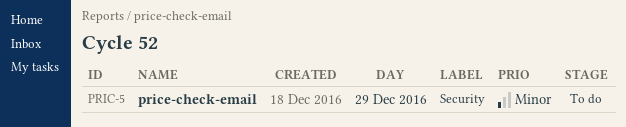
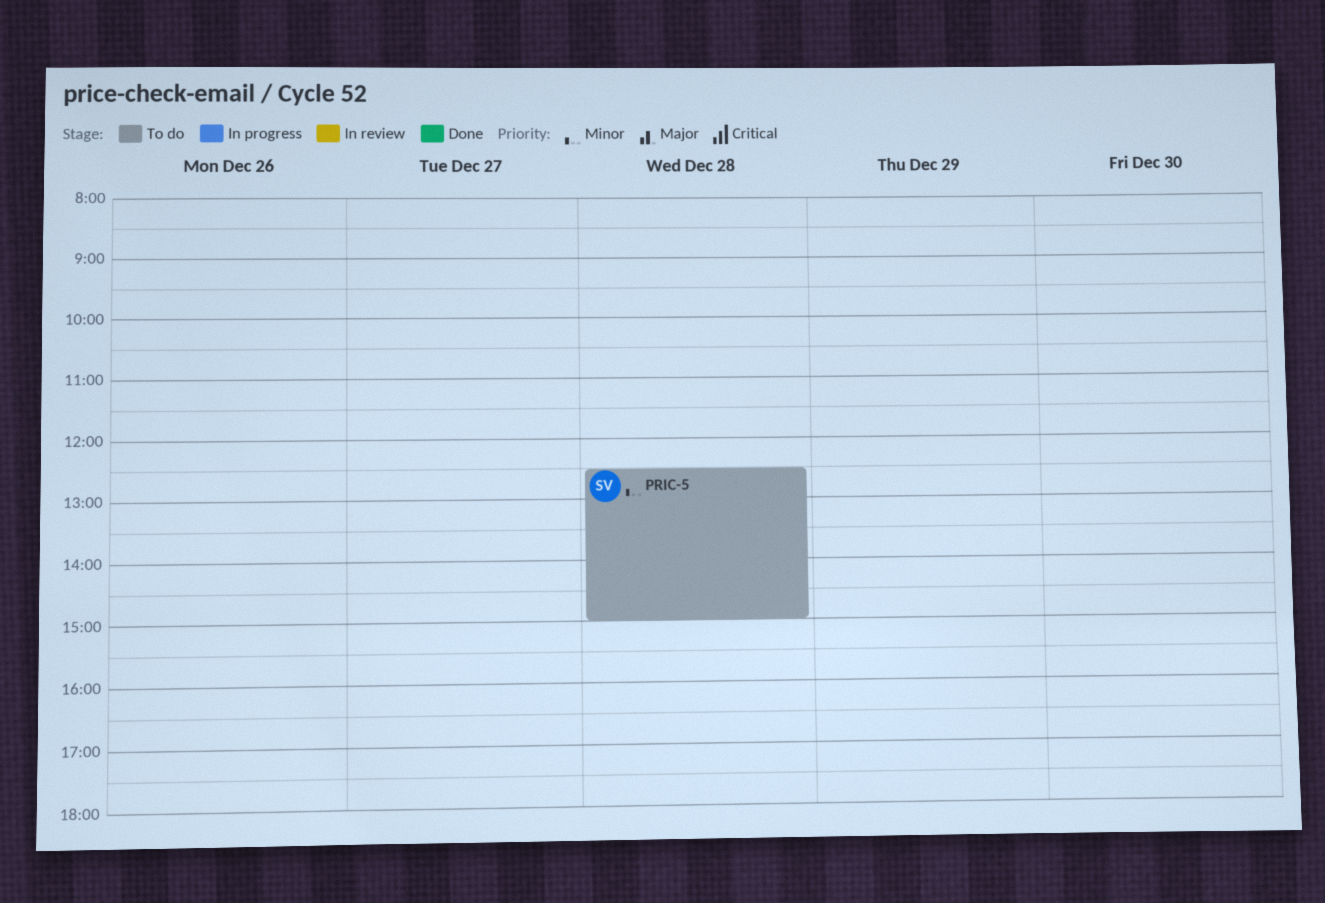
PRIC-5, day: Dec 29 -> Dec 28

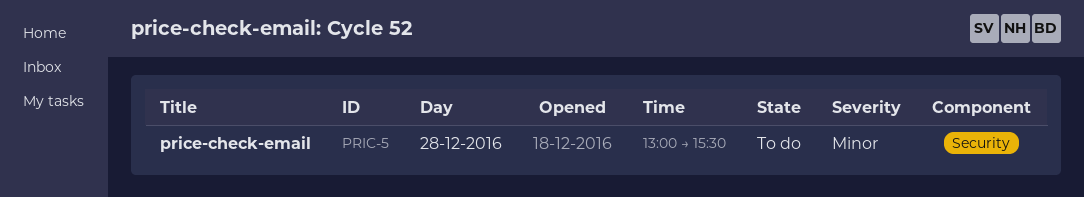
PRIC-5, begins: 12:30 -> 13:00
PRIC-5, ends: 15:00 -> 15:30

